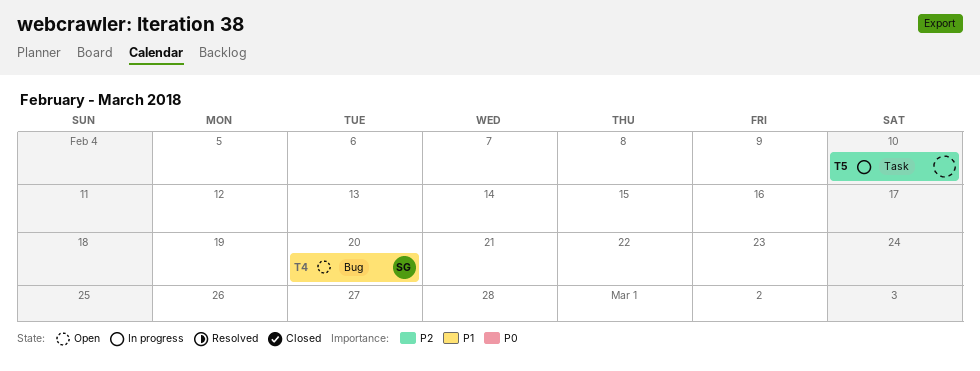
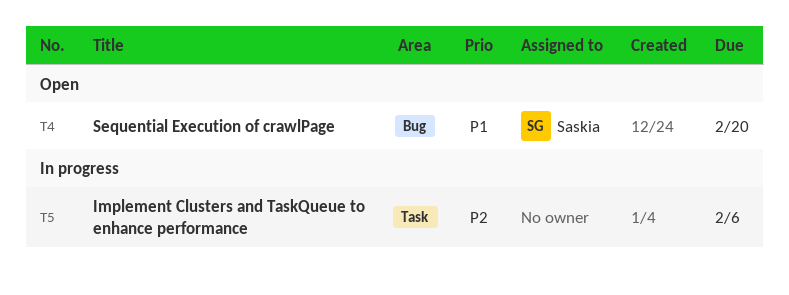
T5, due: Feb 10 -> Feb 6

